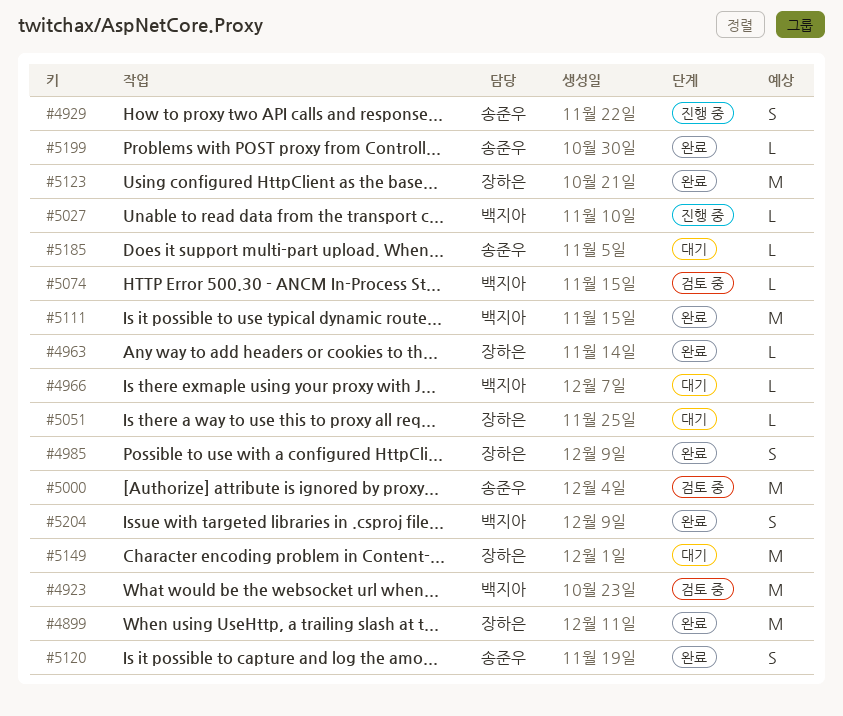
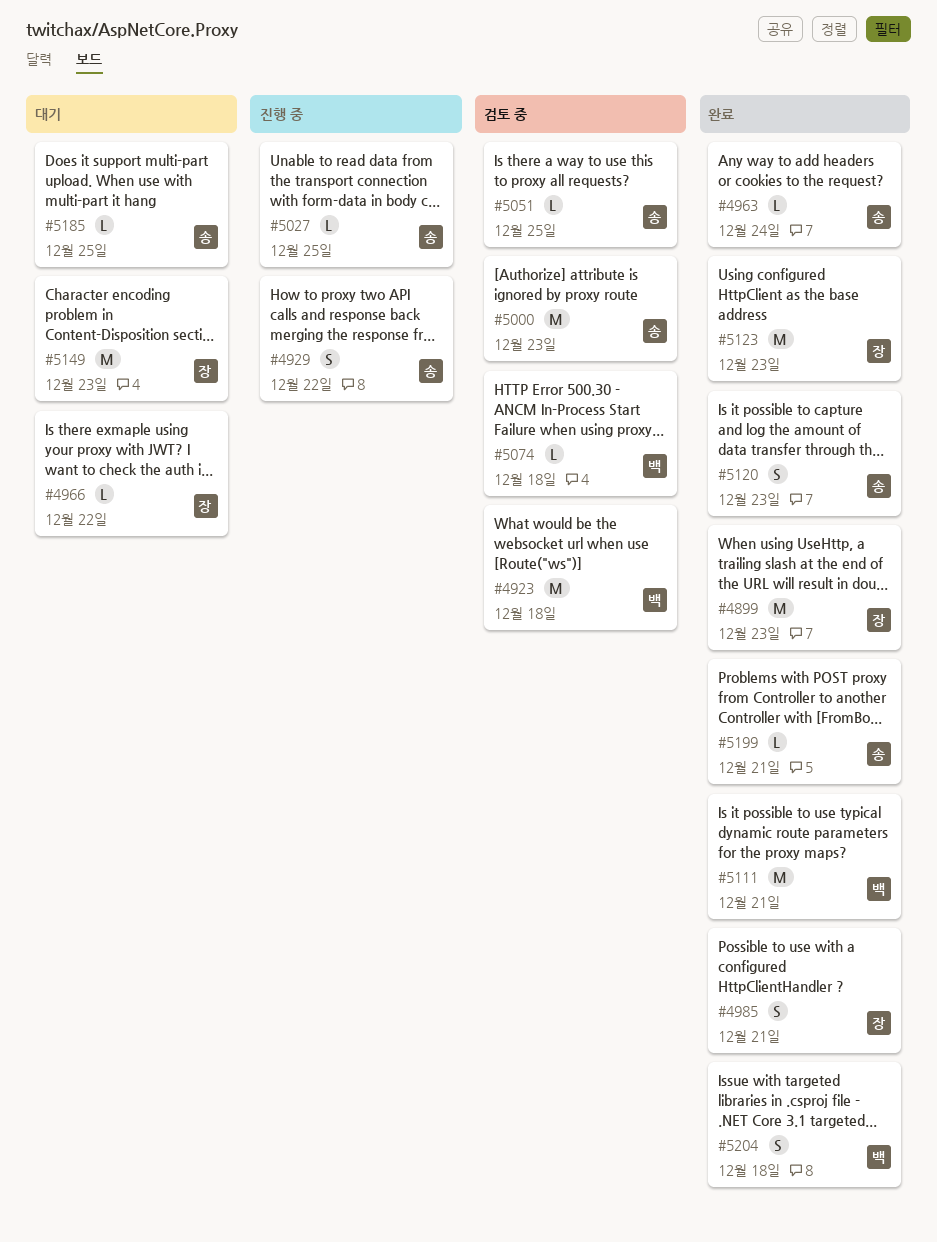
#4963, owner: 장하은 -> 송준우
#4966, owner: 백지아 -> 장하은
#5027, owner: 백지아 -> 송준우
#5051, status: 대기 -> 검토 중
#5051, owner: 장하은 -> 송준우

